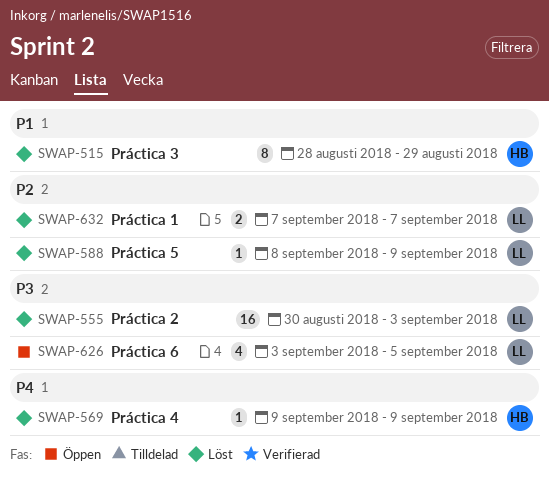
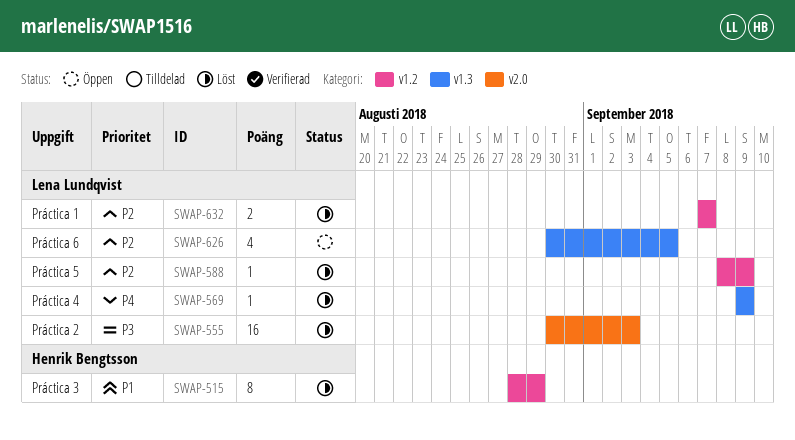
SWAP-569, owner: Henrik Bengtsson -> Lena Lundqvist
SWAP-626, priority: P3 -> P2
SWAP-626, start: Sep 3 -> Aug 30

